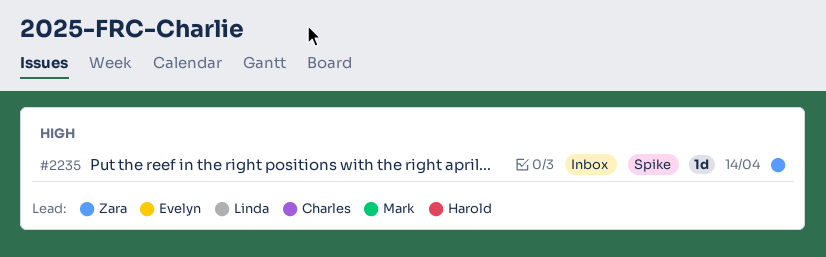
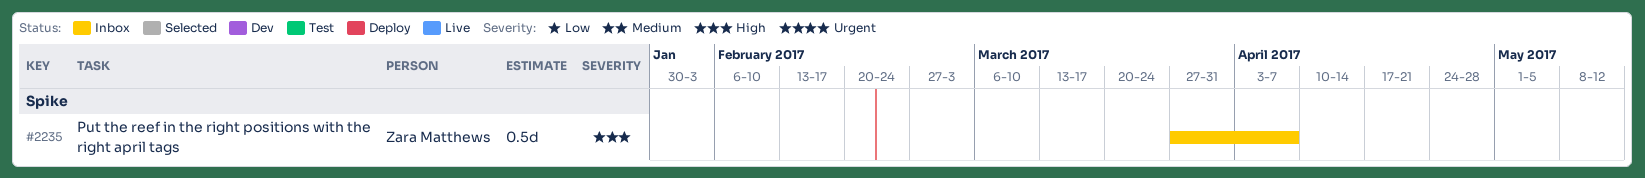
#2235, estimate: 1d -> 0.5d
#2235, due: Apr 14 -> Apr 7

